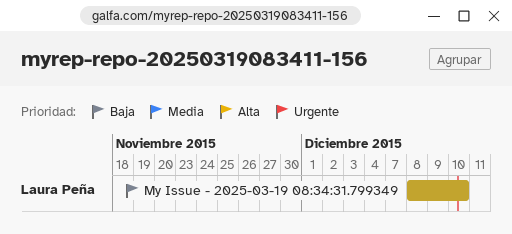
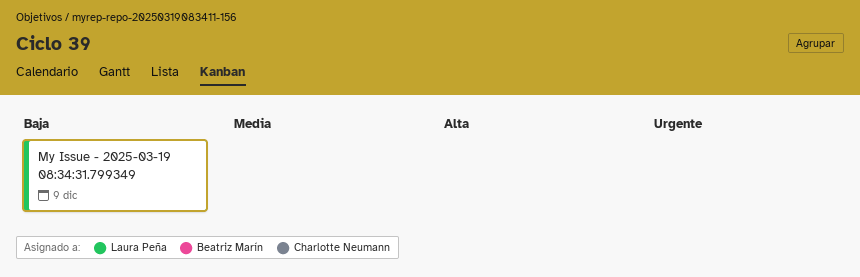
My Issue - 2025-03-19 08:34:31.799349, due: Dec 10 -> Dec 9

